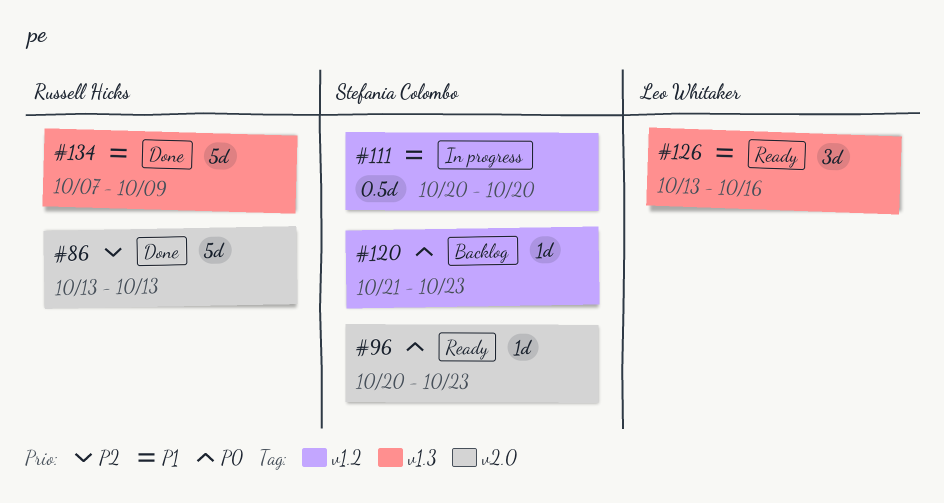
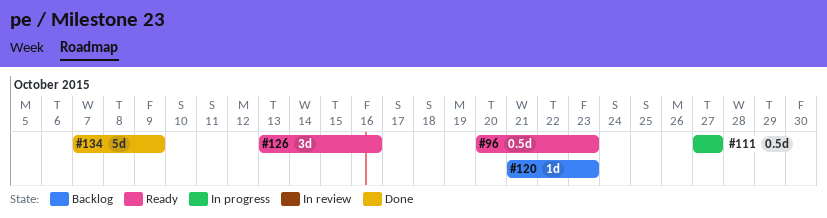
#86: present -> none
#96, estimate: 1d -> 0.5d
#111, start: Oct 20 -> Oct 27
#111, due: Oct 20 -> Oct 27

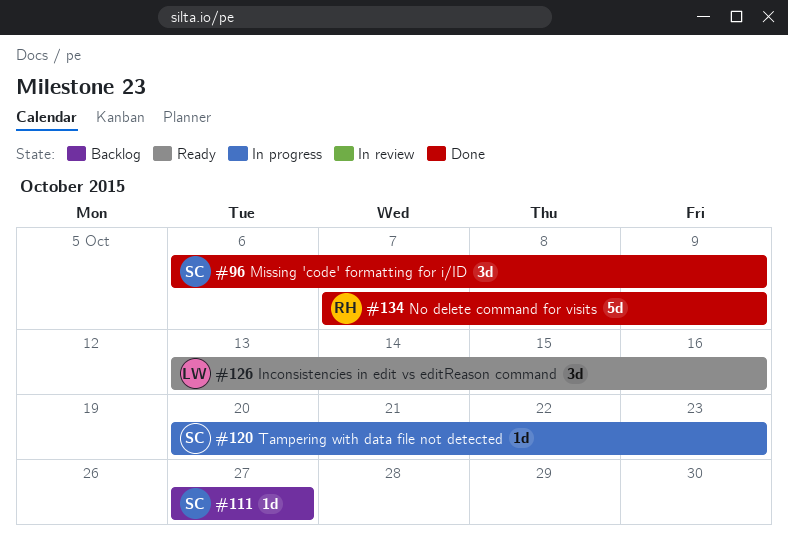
#96, status: Ready -> Done
#96, estimate: 0.5d -> 3d
#96, start: Oct 20 -> Oct 6
#96, due: Oct 23 -> Oct 9
#111, status: In progress -> Backlog
#111, estimate: 0.5d -> 1d
#120, status: Backlog -> In progress
#120, start: Oct 21 -> Oct 20

